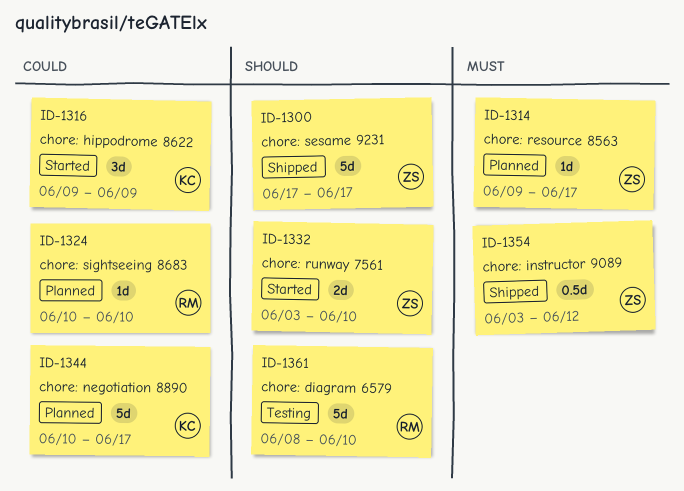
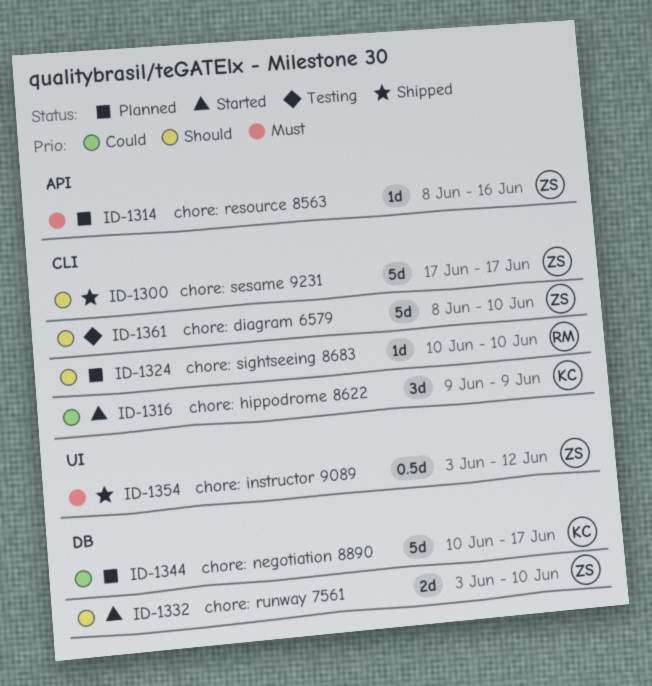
ID-1314, start: Jun 9 -> Jun 8
ID-1314, due: Jun 17 -> Jun 16
ID-1324, priority: Could -> Should
ID-1361, owner: RM -> ZS

